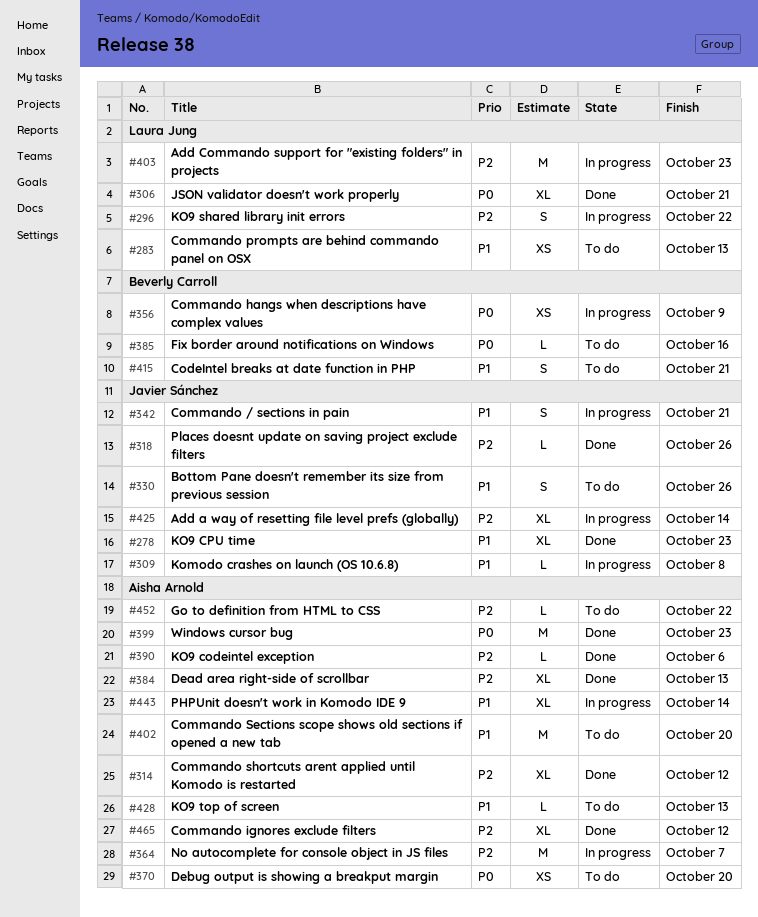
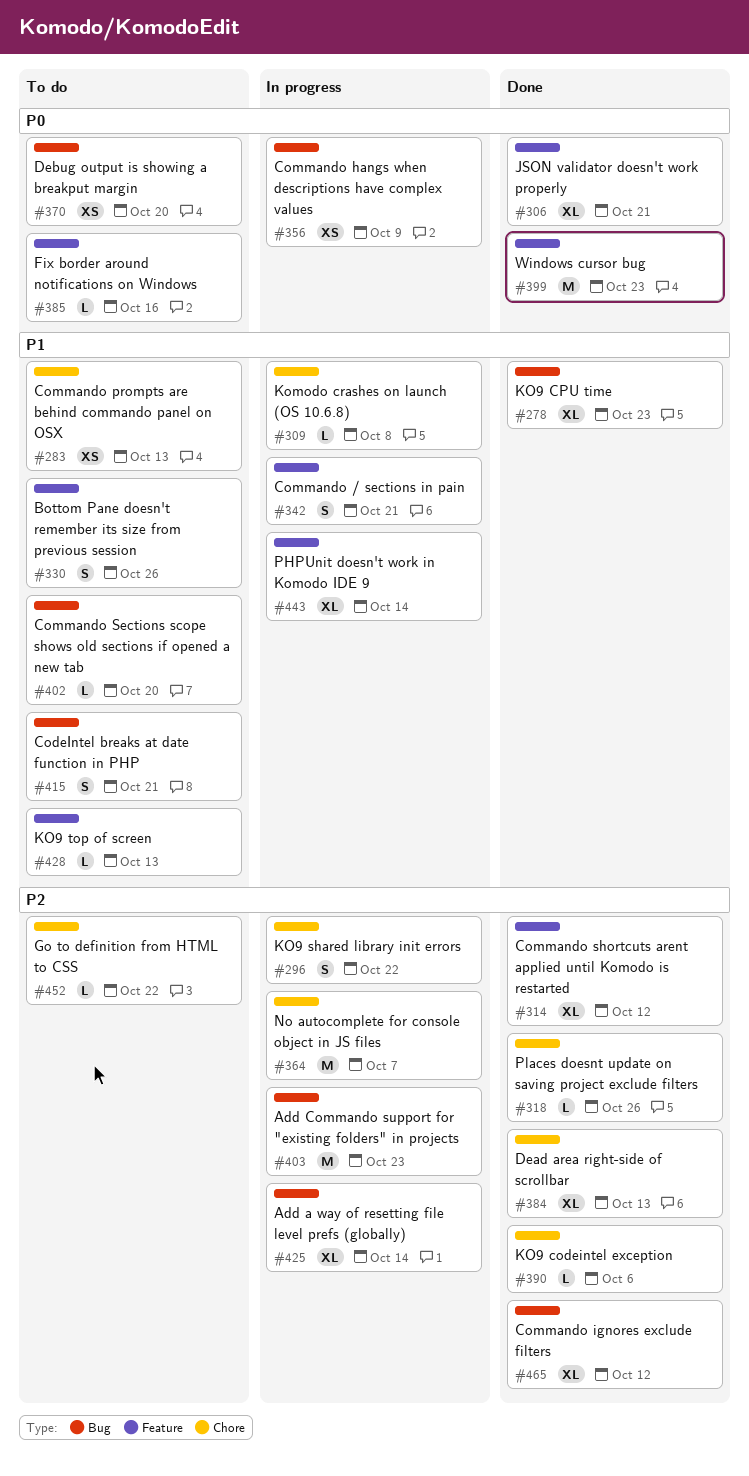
#402, estimate: M -> L

